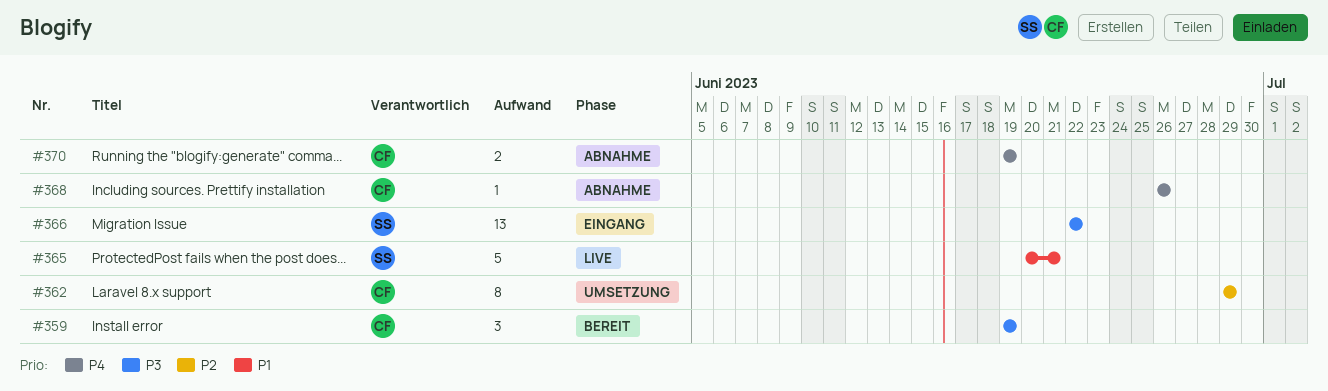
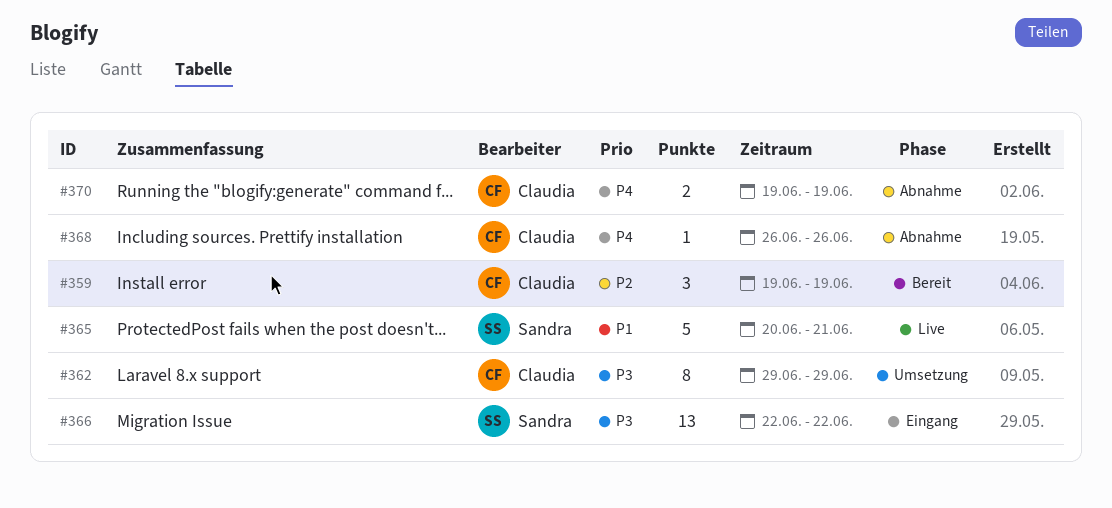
#359, priority: P3 -> P2
#362, priority: P2 -> P3

